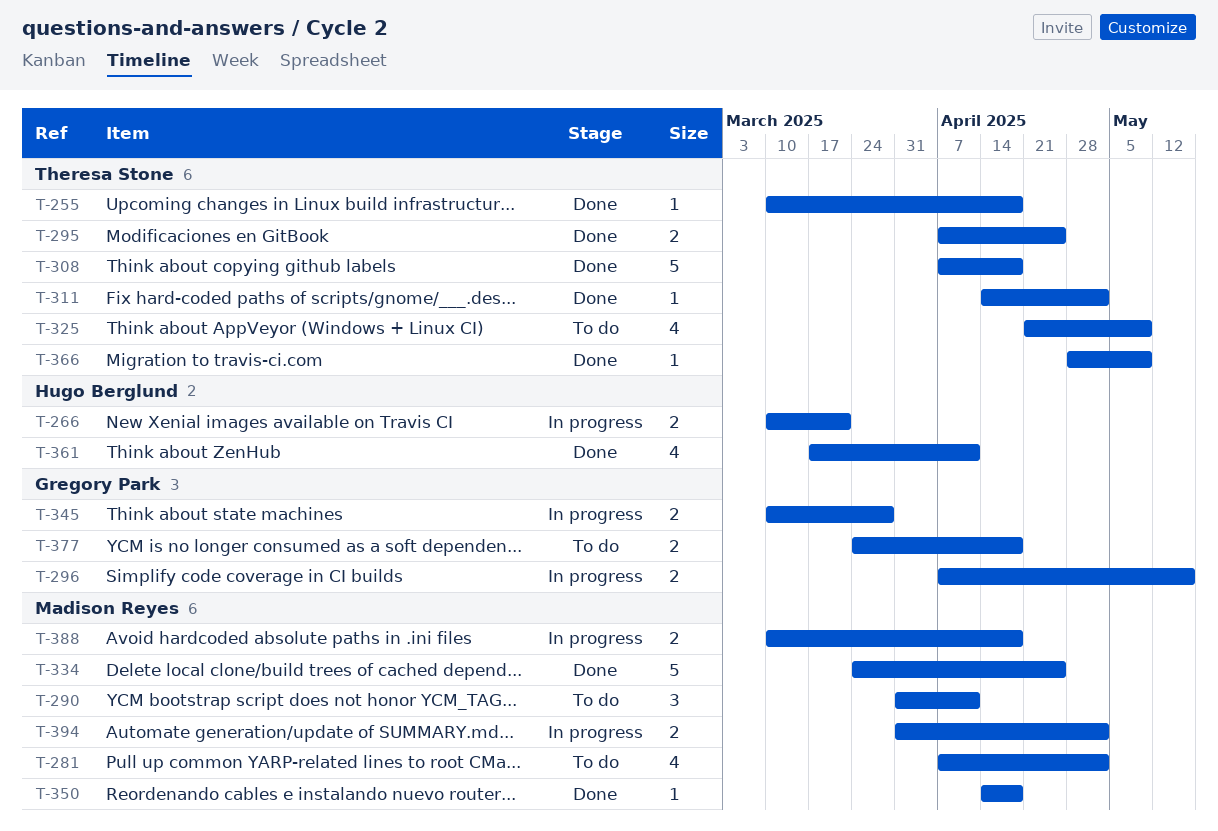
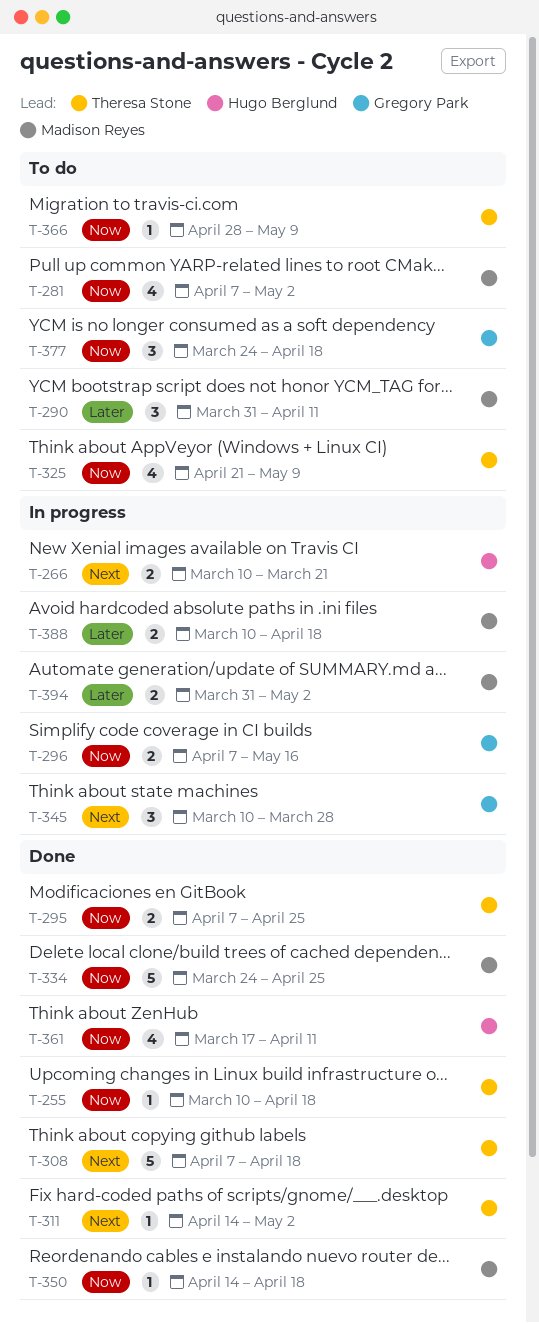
T-345, estimate: 2 -> 3
T-366, status: Done -> To do
T-377, estimate: 2 -> 3

